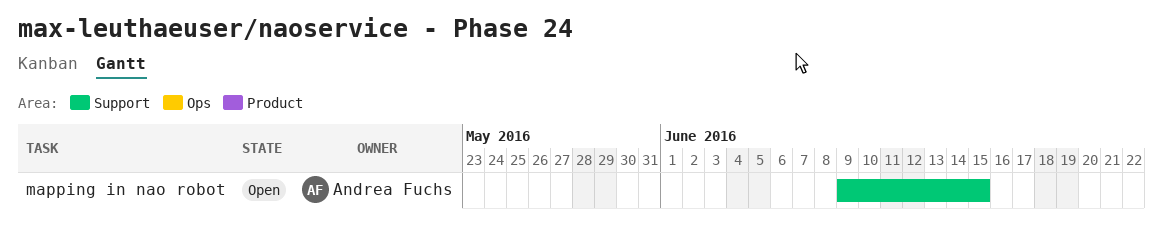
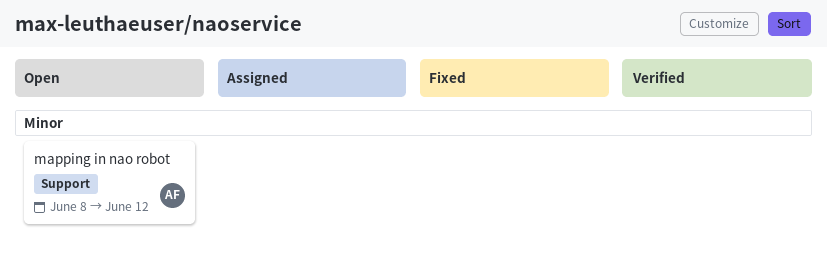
mapping in nao robot, start: Jun 9 -> Jun 8
mapping in nao robot, due: Jun 15 -> Jun 12

